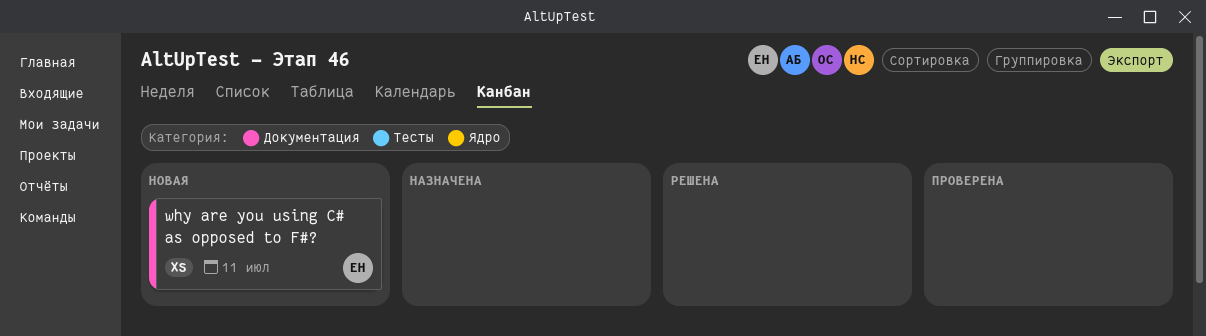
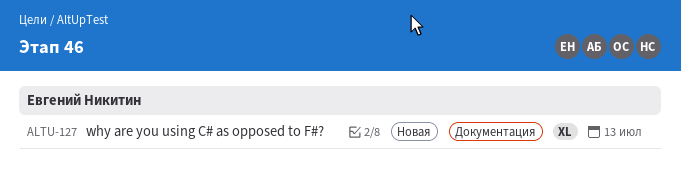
why are you using C# as opposed to F#?, estimate: XS -> XL
why are you using C# as opposed to F#?, due: Jul 11 -> Jul 13

